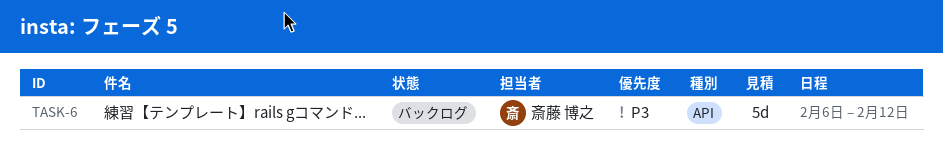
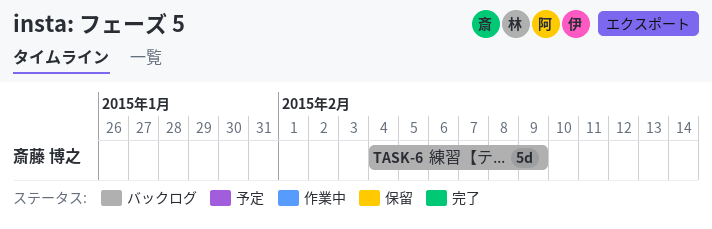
TASK-6, start: Feb 6 -> Feb 4
TASK-6, due: Feb 12 -> Feb 9

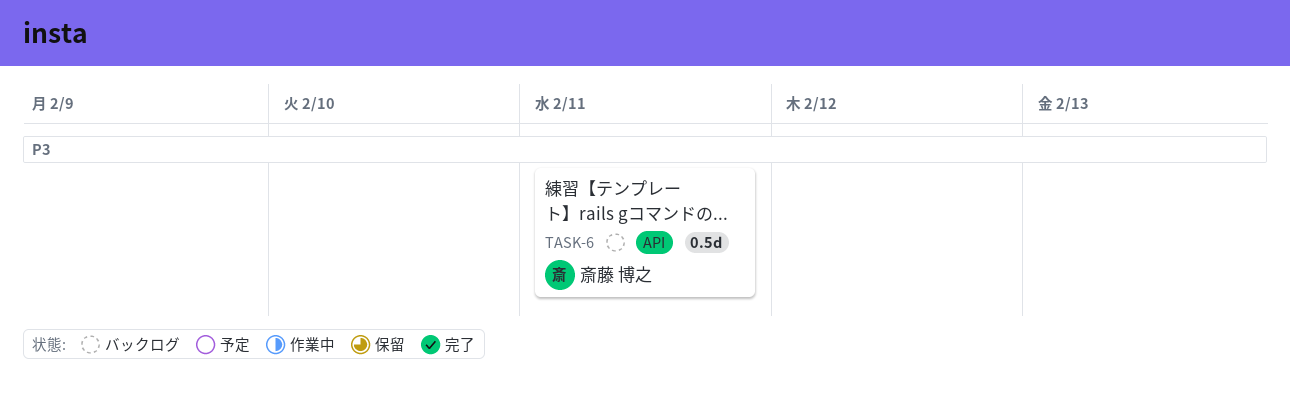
TASK-6, estimate: 5d -> 0.5d
TASK-6, due: Feb 9 -> Feb 11

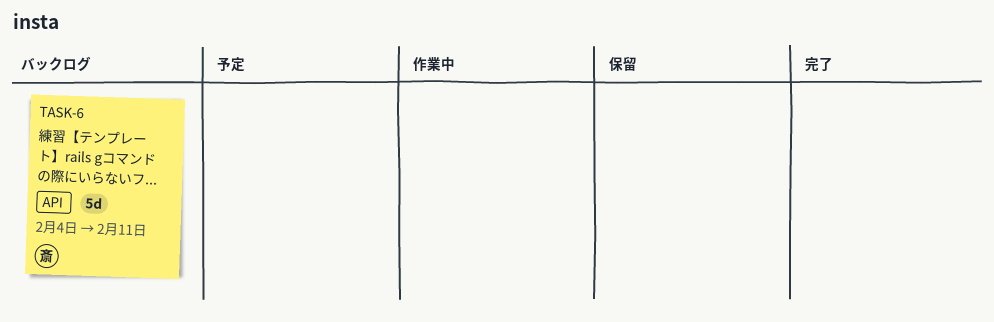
TASK-6, estimate: 0.5d -> 5d

